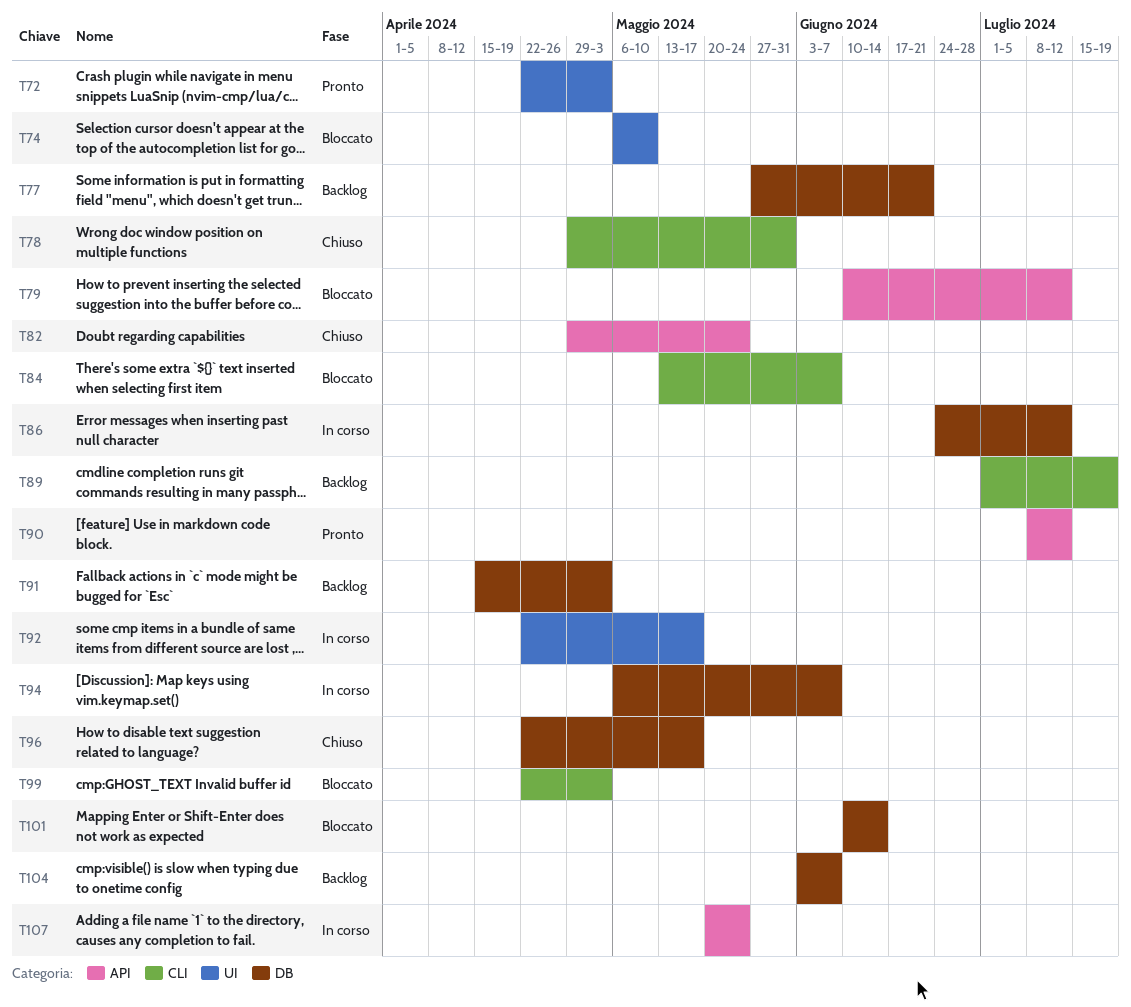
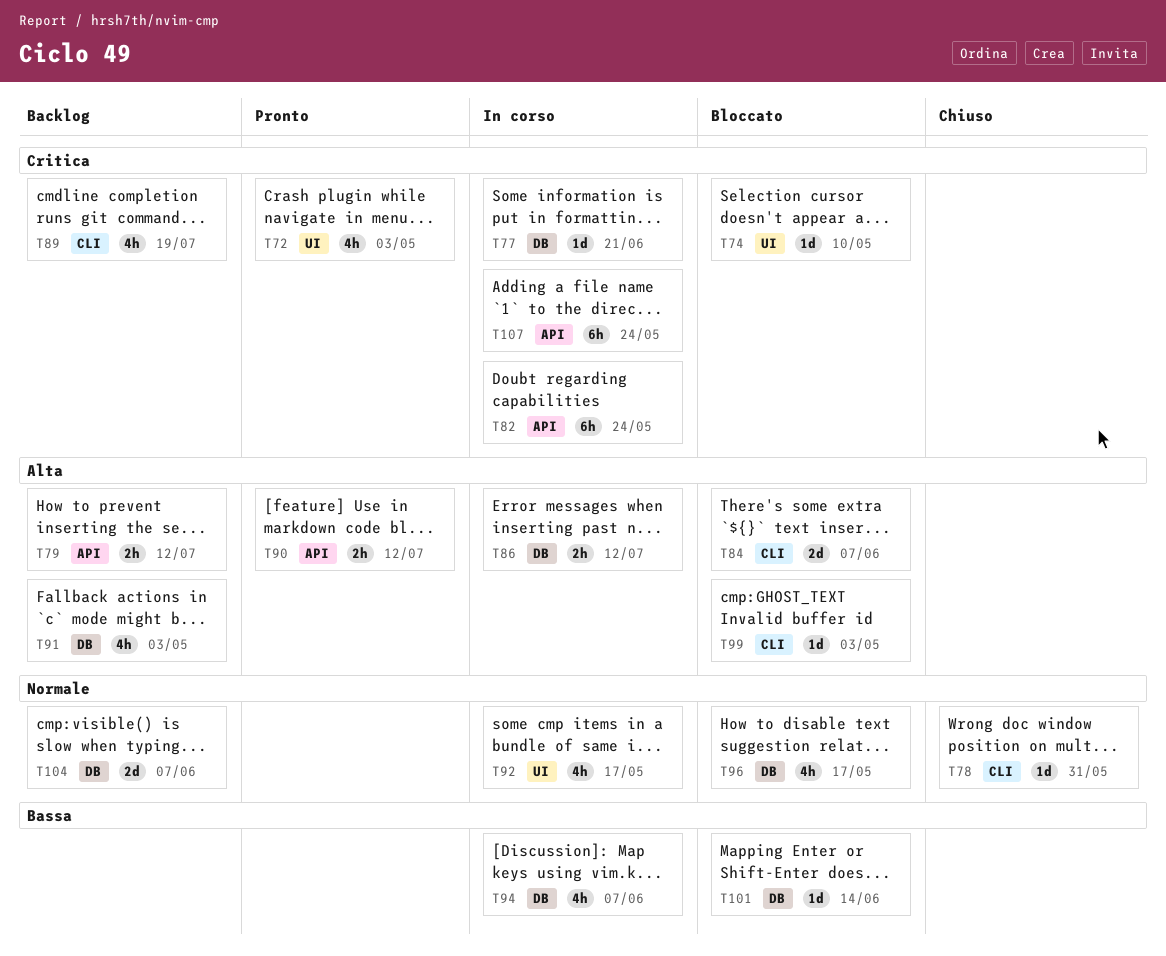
T77, status: Backlog -> In corso
T79, status: Bloccato -> Backlog
T82, status: Chiuso -> In corso
T96, status: Chiuso -> Bloccato

